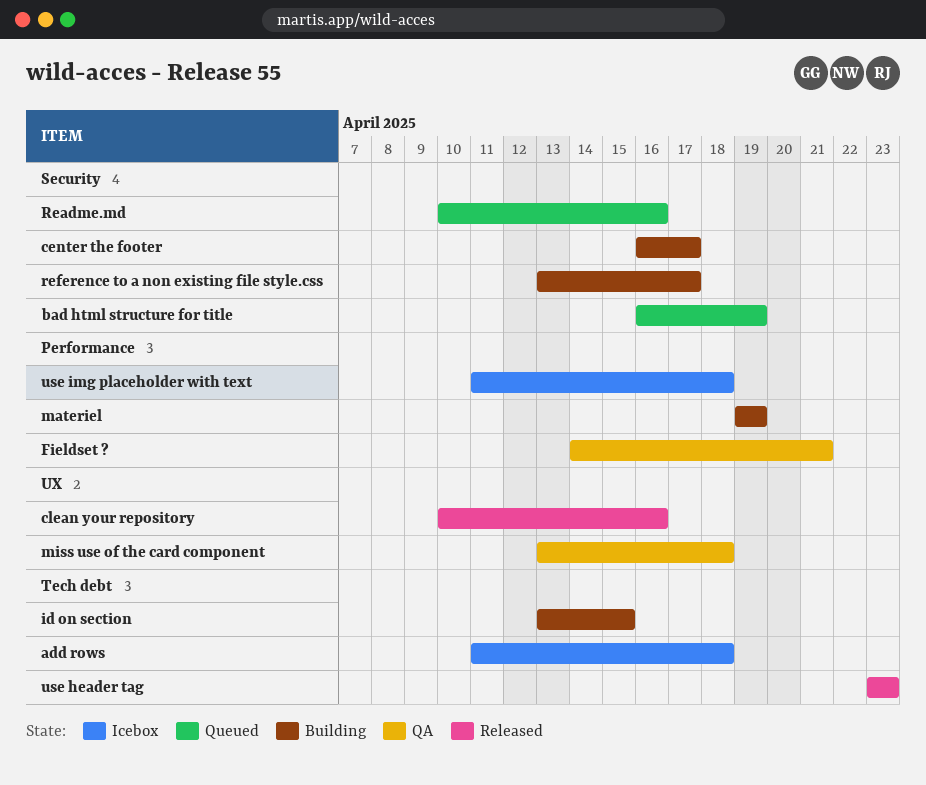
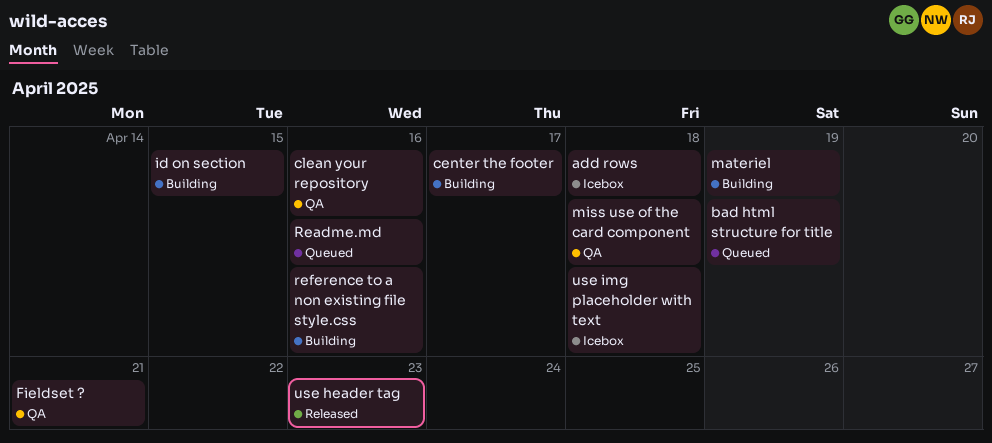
clean your repository, status: Released -> QA
reference to a non existing file style.css, due: Apr 17 -> Apr 16

